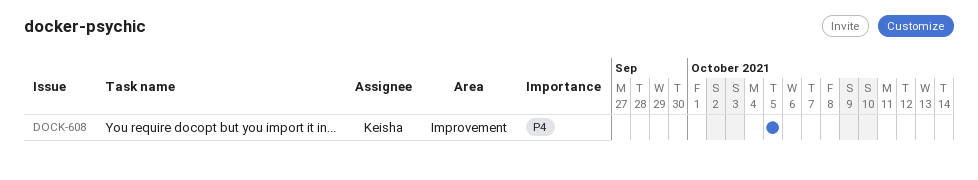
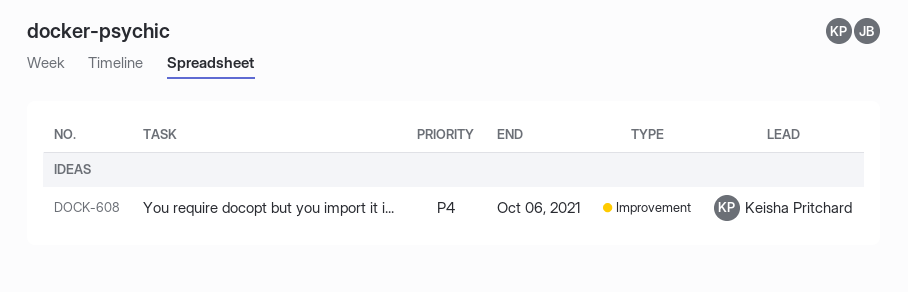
DOCK-608, due: Oct 5 -> Oct 6

